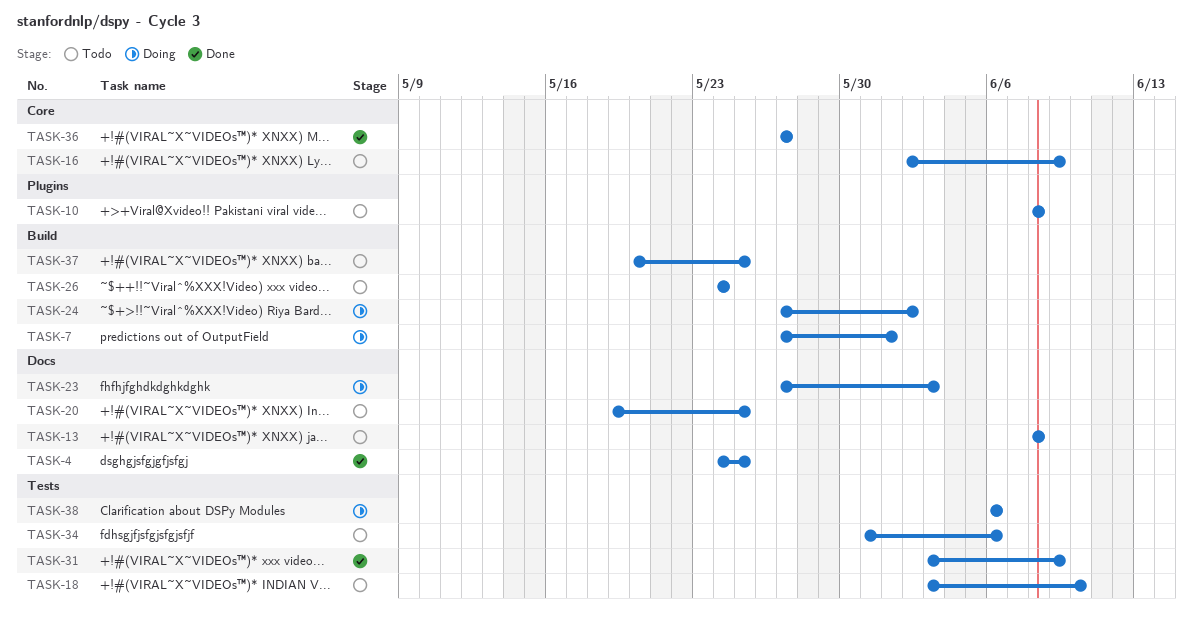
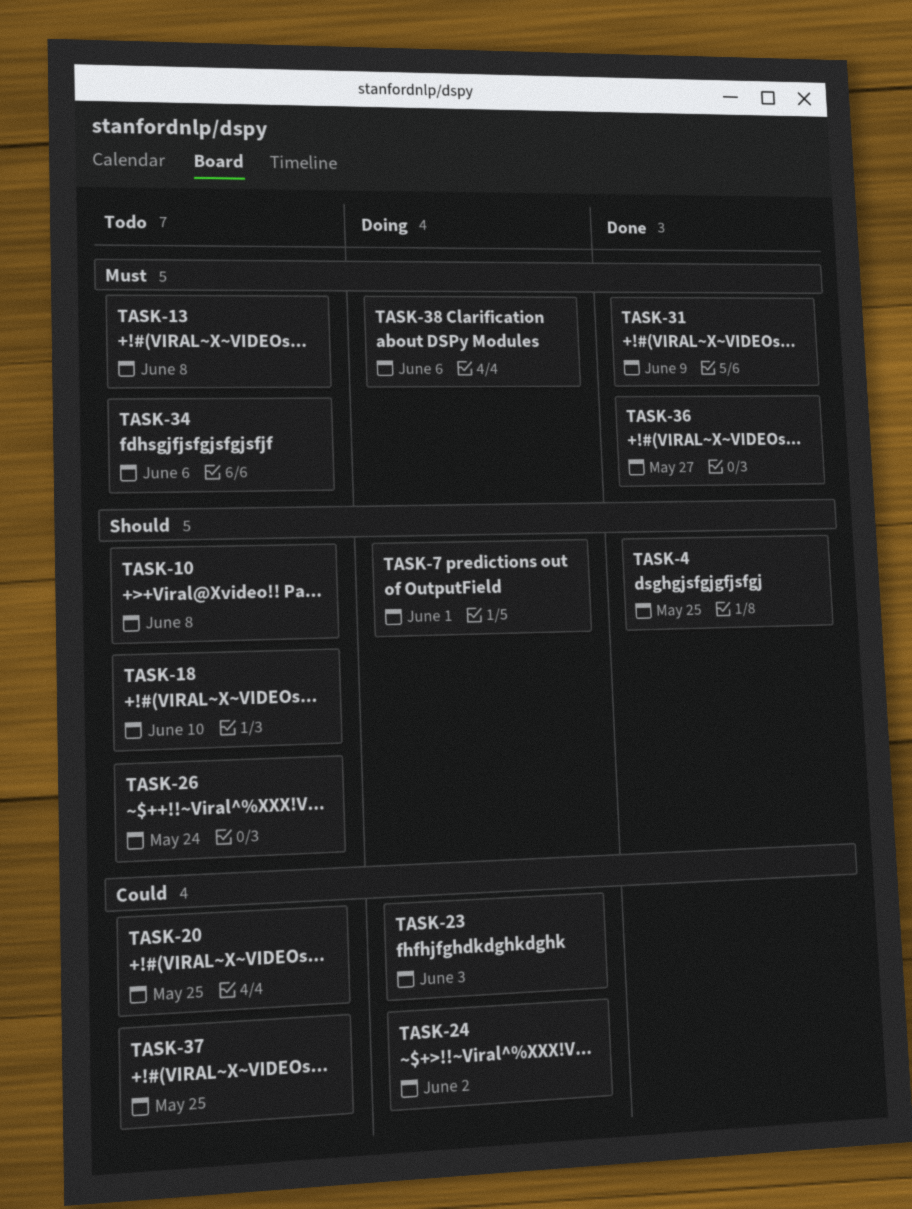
TASK-16: present -> none

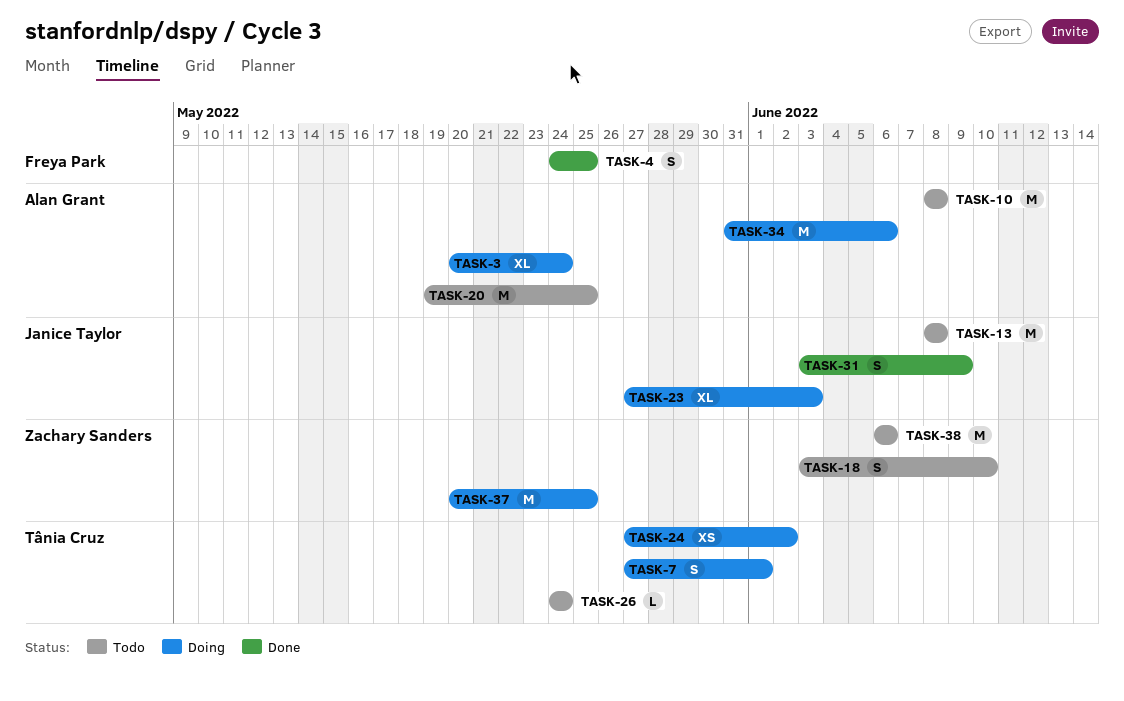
TASK-3: none -> present
TASK-34, status: Todo -> Doing
TASK-36: present -> none
TASK-37, status: Todo -> Doing
TASK-38, status: Doing -> Todo

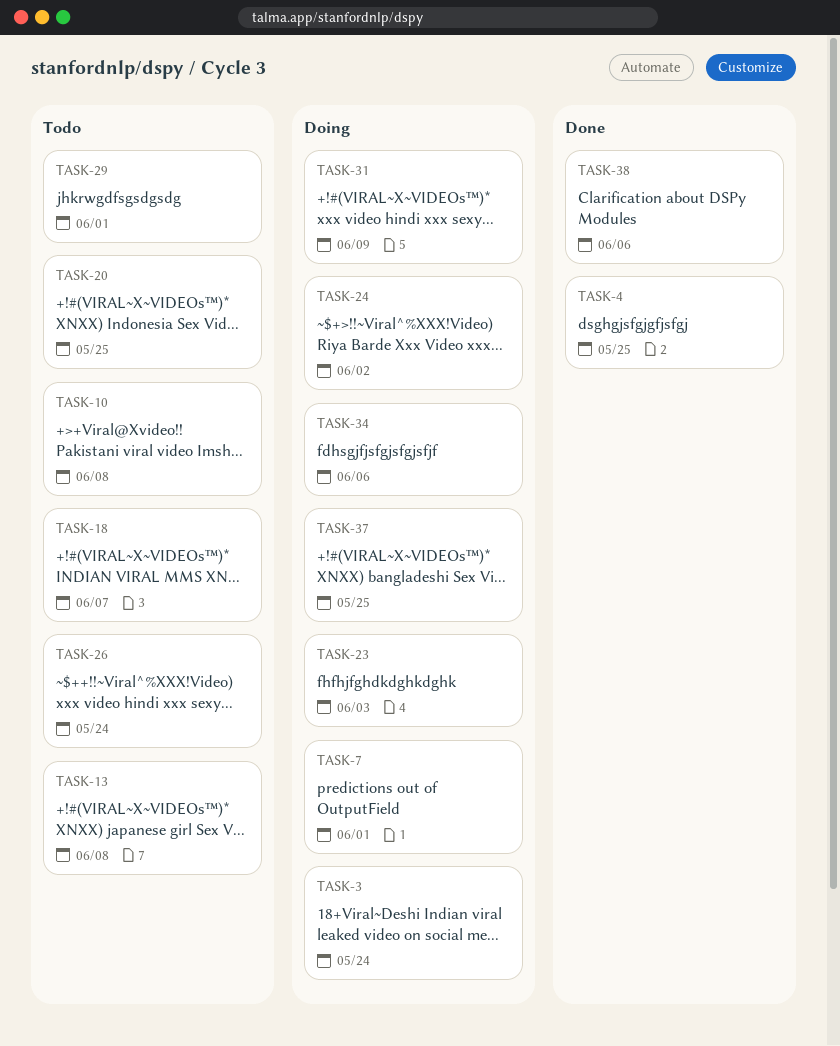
TASK-18, due: Jun 10 -> Jun 7
TASK-29: none -> present
TASK-31, status: Done -> Doing
TASK-38, status: Todo -> Done

